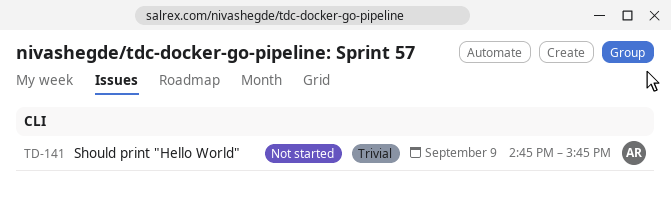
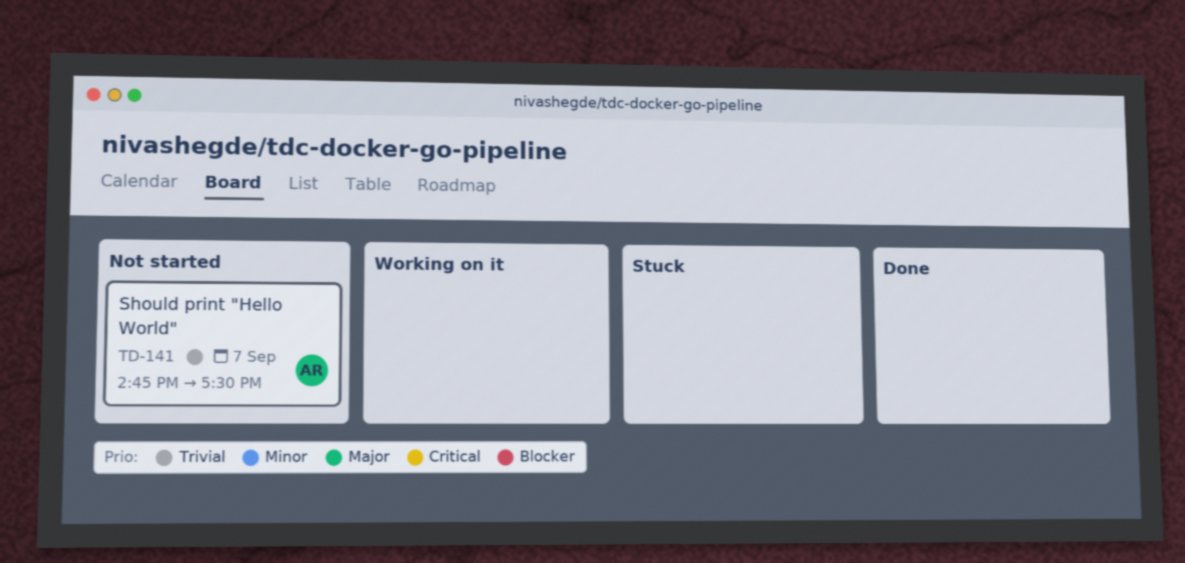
TD-141, day: Sep 9 -> Sep 7
TD-141, ends: 15:45 -> 17:30

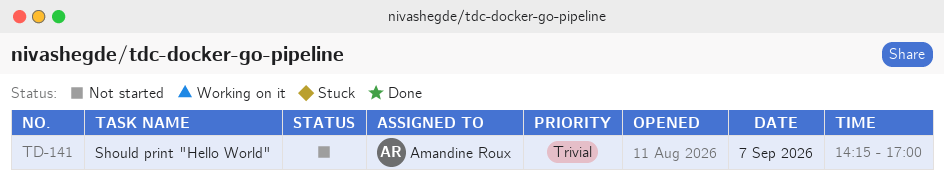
TD-141, begins: 14:45 -> 14:15
TD-141, ends: 17:30 -> 17:00

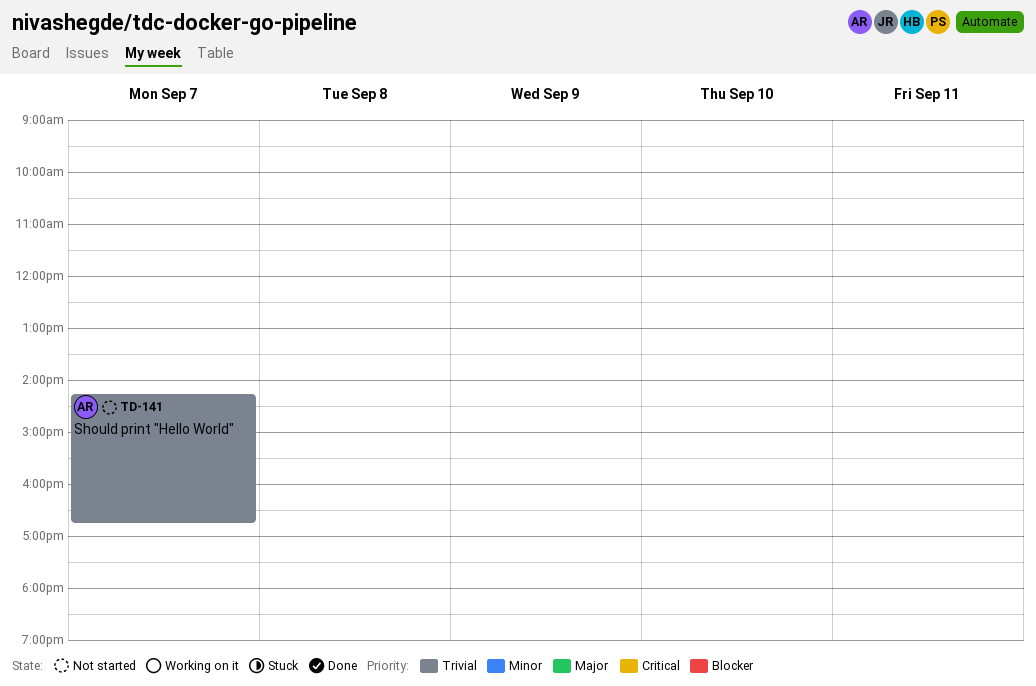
TD-141, ends: 17:00 -> 16:45

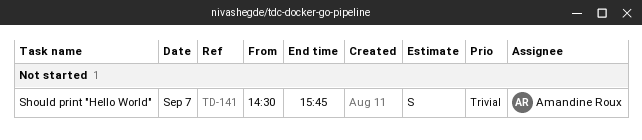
TD-141, begins: 14:15 -> 14:30
TD-141, ends: 16:45 -> 15:45

